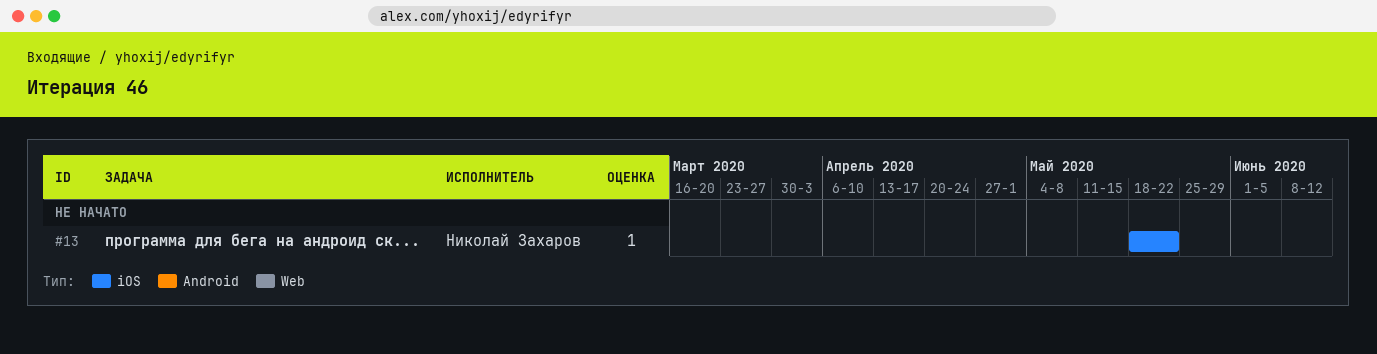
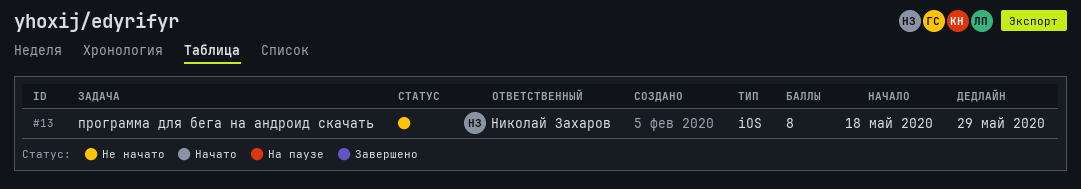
#13, estimate: 1 -> 8
#13, due: May 22 -> May 29

